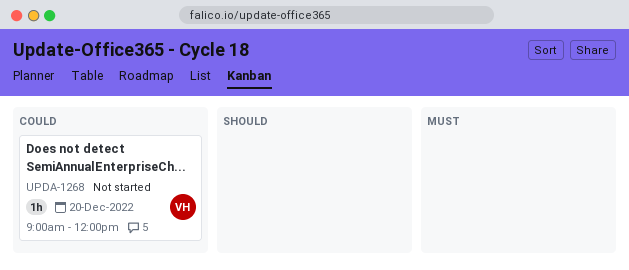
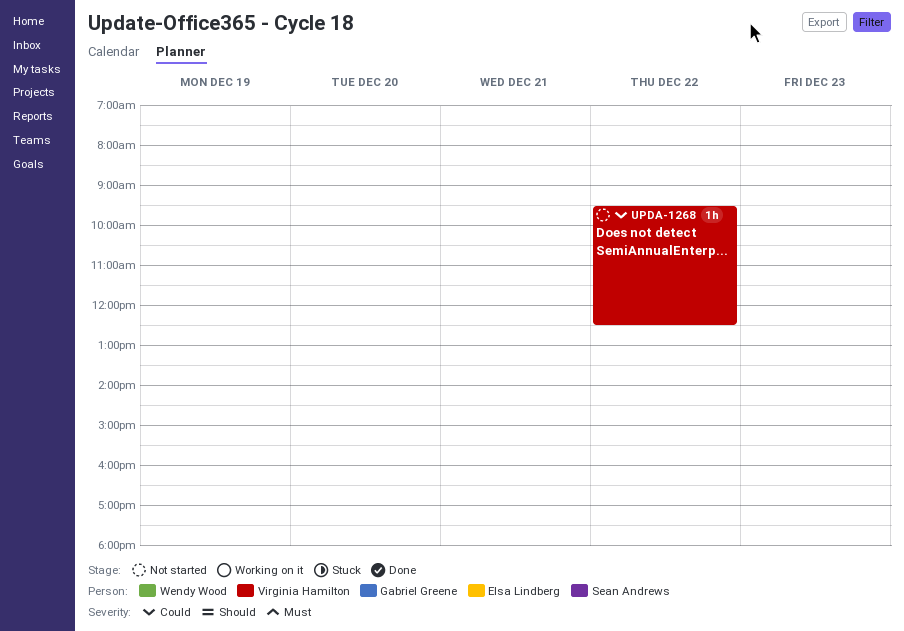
UPDA-1268, day: Dec 20 -> Dec 22
UPDA-1268, begins: 09:00 -> 09:30
UPDA-1268, ends: 12:00 -> 12:30

